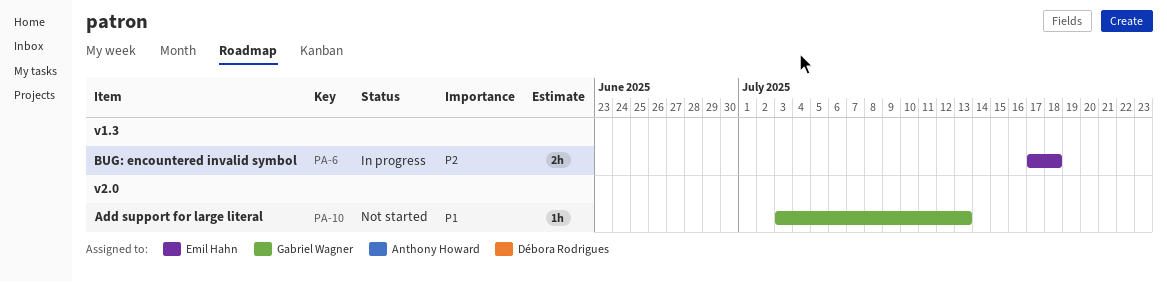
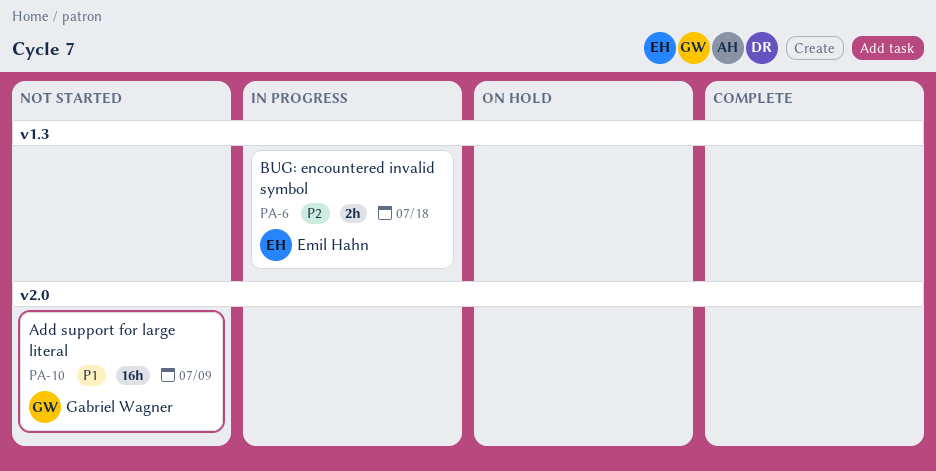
PA-10, estimate: 1h -> 16h
PA-10, due: Jul 13 -> Jul 9

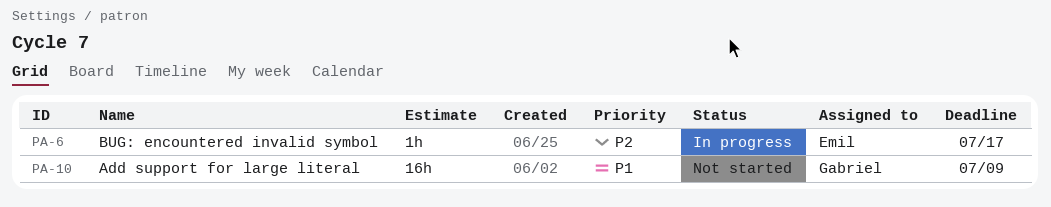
PA-6, estimate: 2h -> 1h
PA-6, due: Jul 18 -> Jul 17

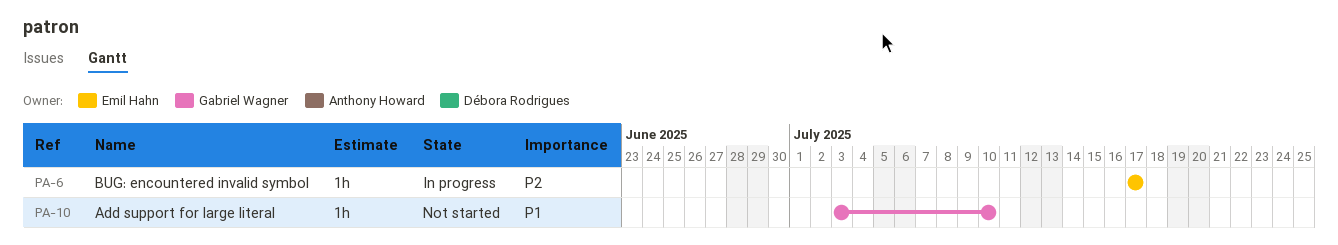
PA-10, estimate: 16h -> 1h
PA-10, due: Jul 9 -> Jul 10

